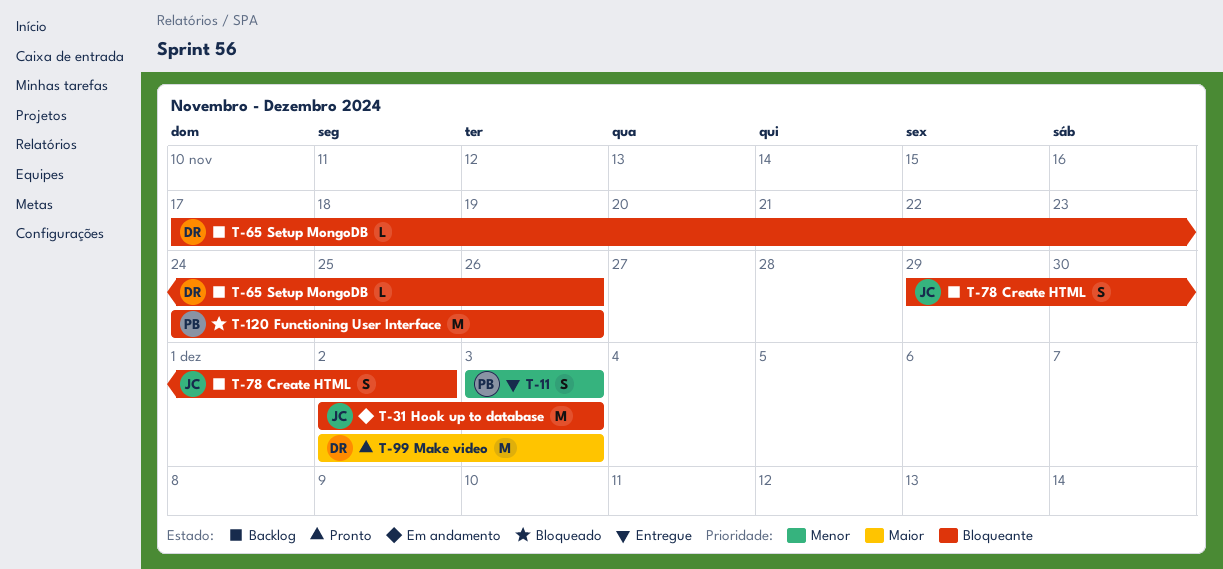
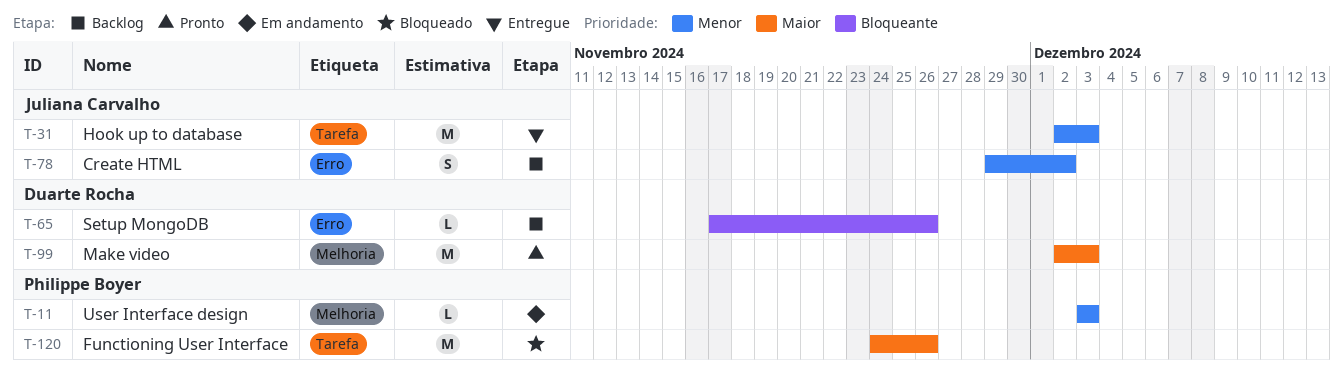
T-11, status: Entregue -> Em andamento
T-11, estimate: S -> L
T-31, status: Em andamento -> Entregue
T-31, priority: Bloqueante -> Menor
T-78, priority: Bloqueante -> Menor
T-120, priority: Bloqueante -> Maior

